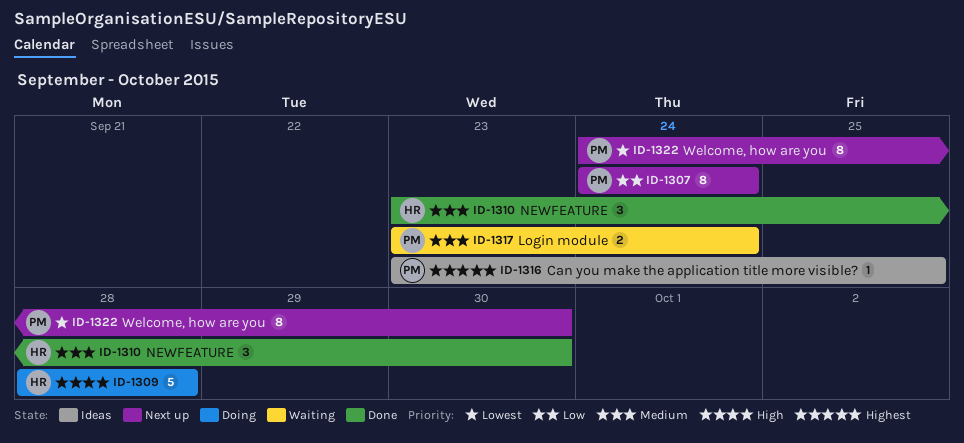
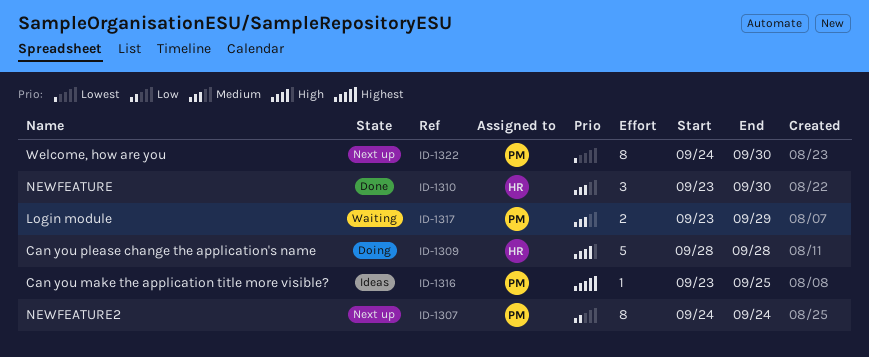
ID-1317, due: Sep 24 -> Sep 29

